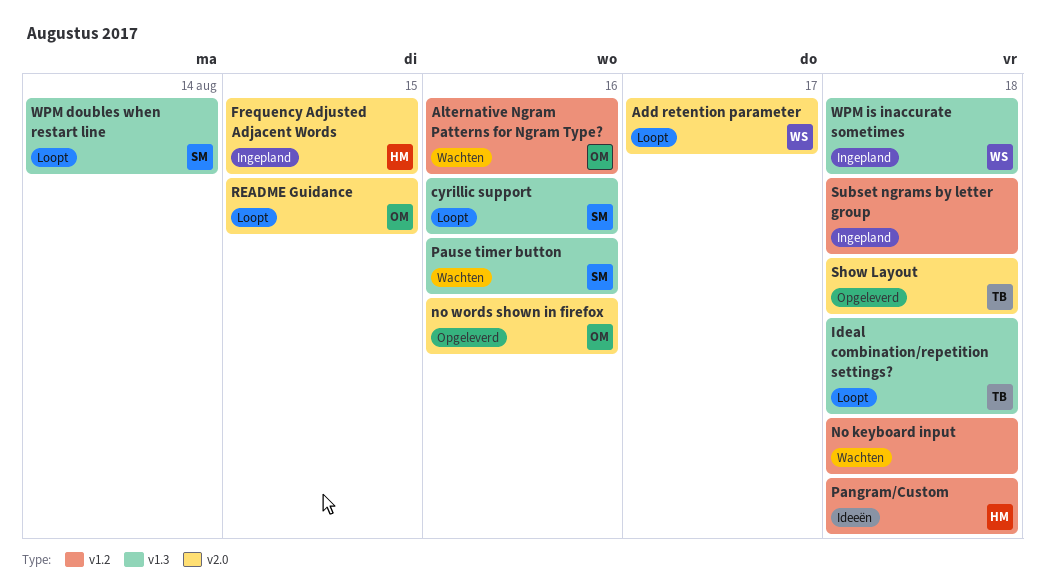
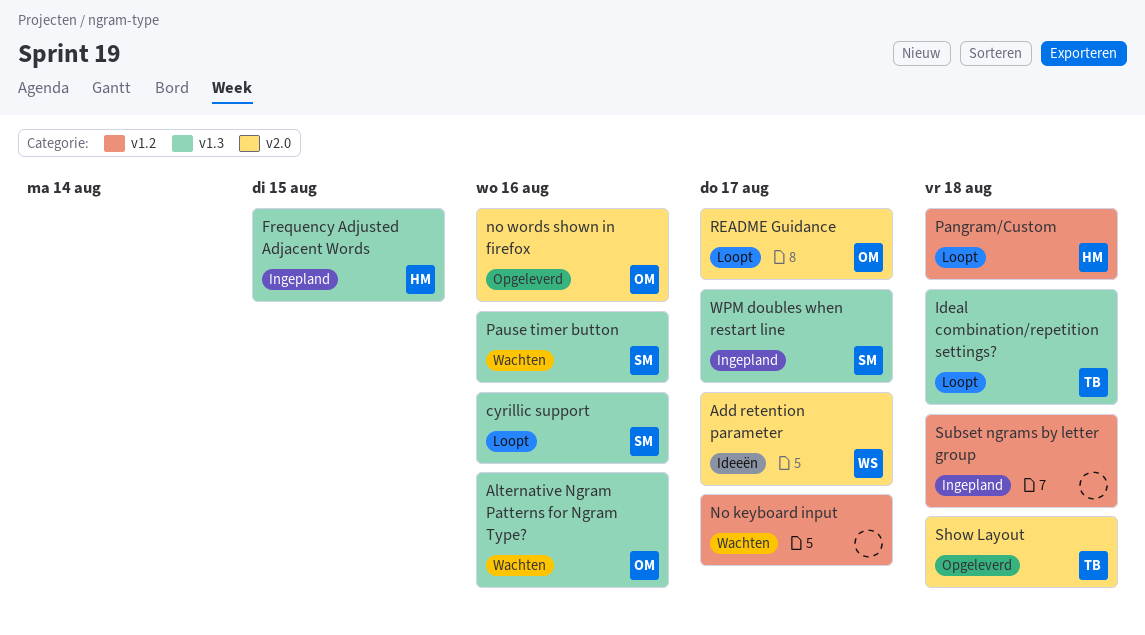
Add retention parameter, status: Loopt -> Ideeën
Alternative Ngram Patterns for Ngram Type?, label: v1.2 -> v1.3
Frequency Adjusted Adjacent Words, label: v2.0 -> v1.3
No keyboard input, due: Aug 18 -> Aug 17
Pangram/Custom, status: Ideeën -> Loopt
README Guidance, due: Aug 15 -> Aug 17
WPM doubles when restart line, status: Loopt -> Ingepland
WPM doubles when restart line, due: Aug 14 -> Aug 17
WPM is inaccurate sometimes: present -> none

